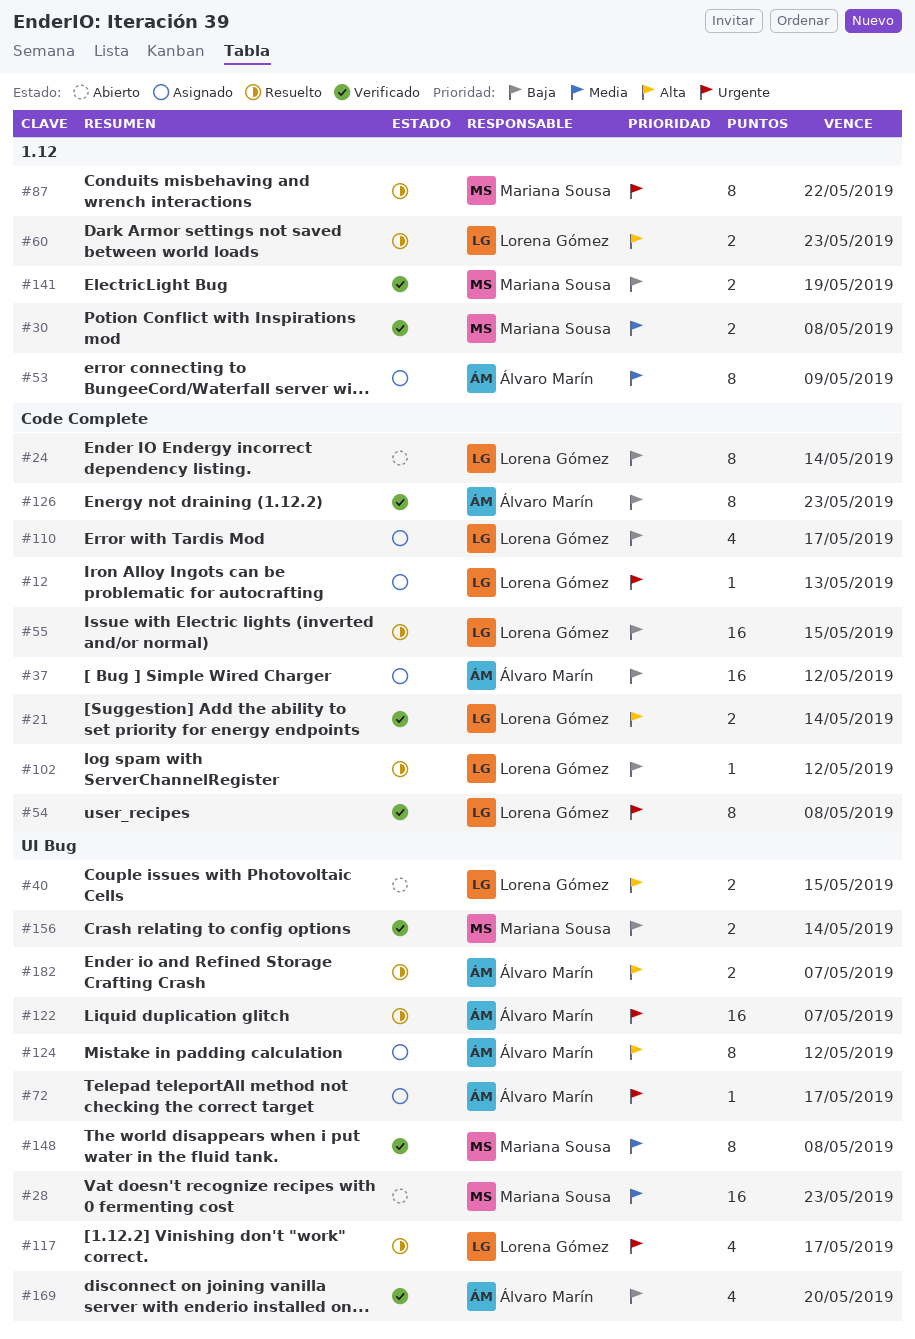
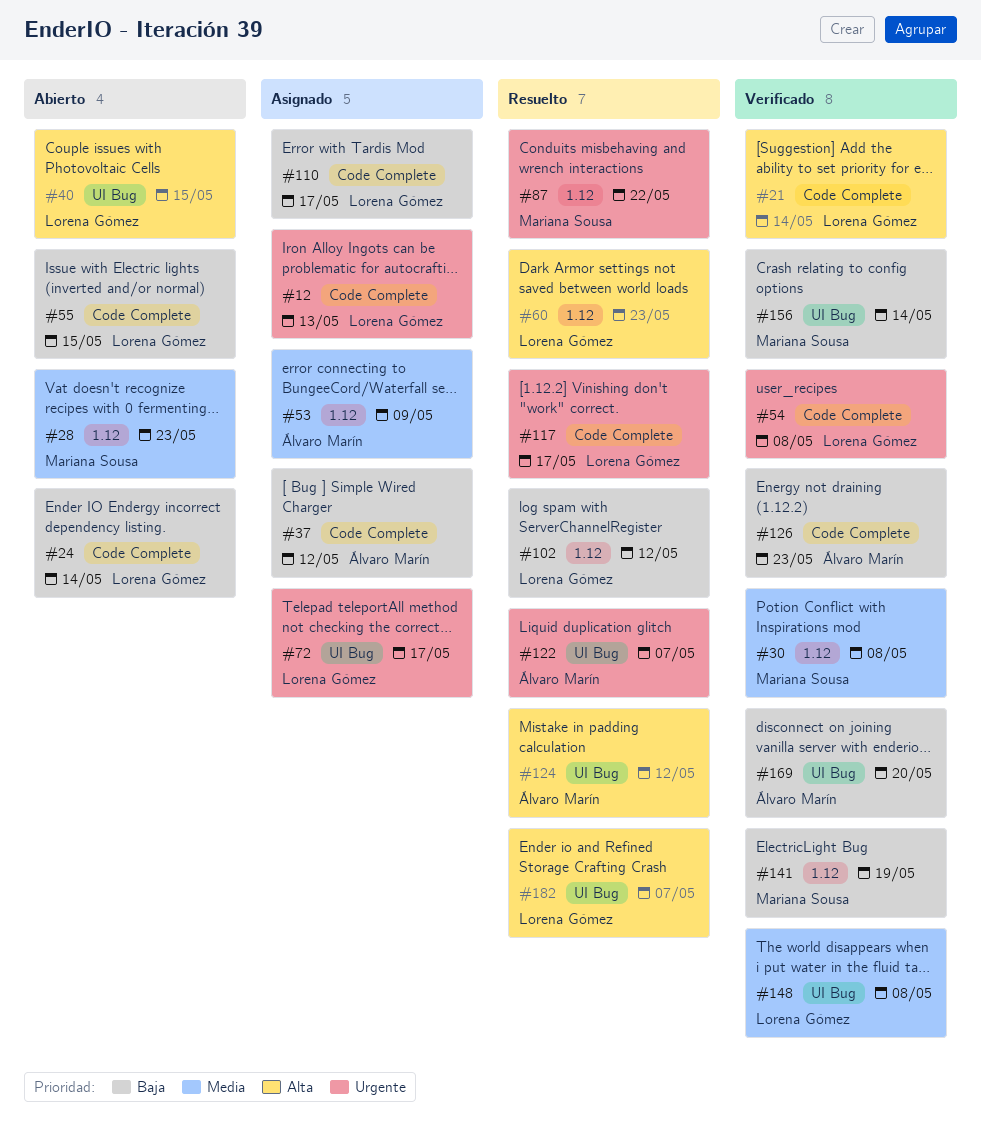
#28, label: UI Bug -> 1.12
#55, status: Resuelto -> Abierto
#72, owner: Álvaro Marín -> Lorena Gómez
#102, label: Code Complete -> 1.12
#117, label: UI Bug -> Code Complete
#124, status: Asignado -> Resuelto
#148, owner: Mariana Sousa -> Lorena Gómez
#182, owner: Álvaro Marín -> Lorena Gómez

